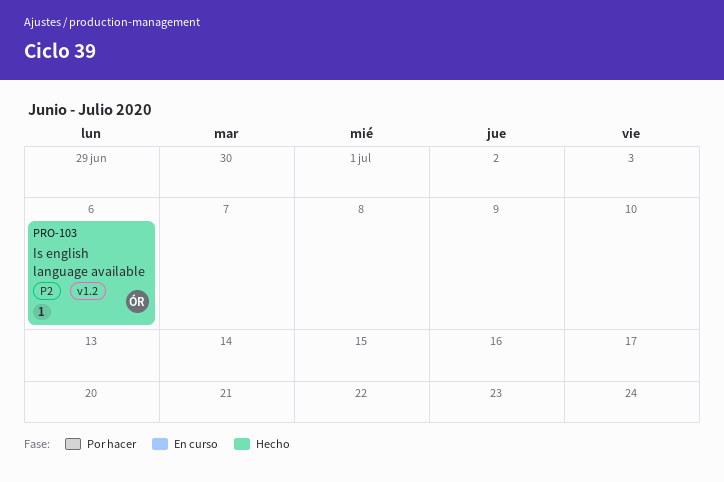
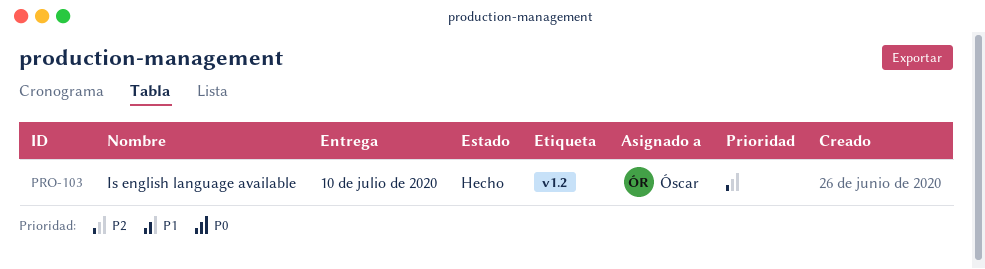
PRO-103, due: Jul 6 -> Jul 10

